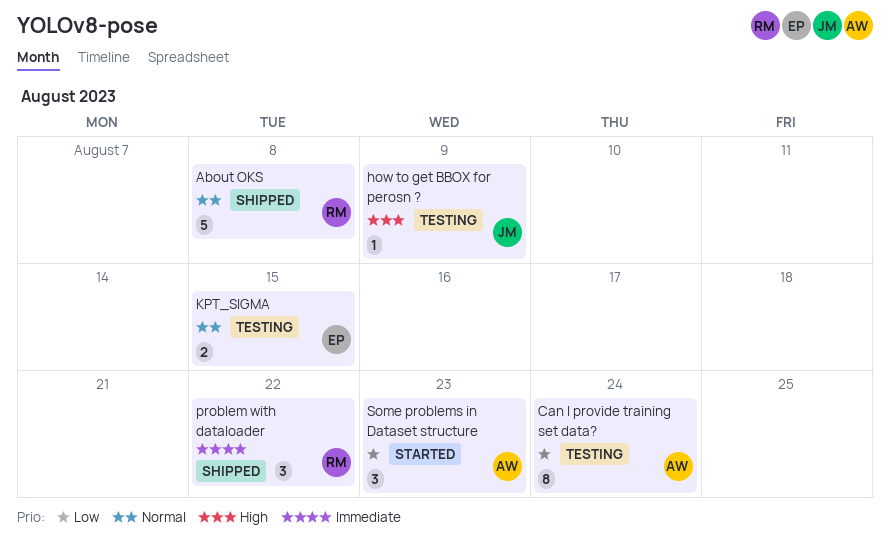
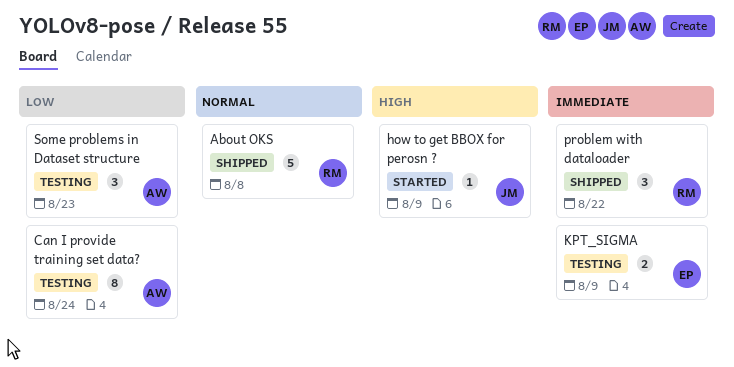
how to get BBOX for perosn ?, status: Testing -> Started
KPT_SIGMA, priority: Normal -> Immediate
KPT_SIGMA, due: Aug 15 -> Aug 9
Some problems in Dataset structure, status: Started -> Testing

